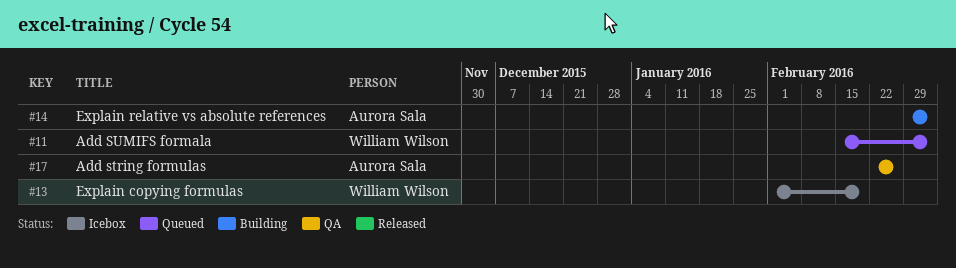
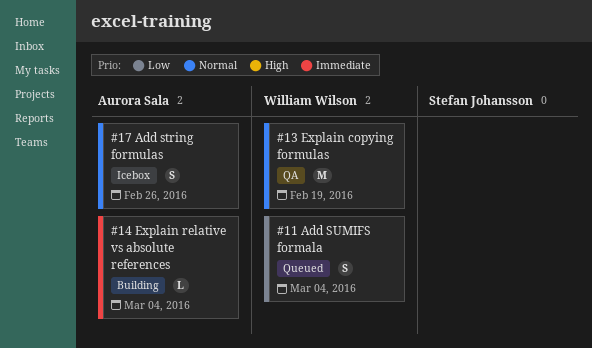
#13, status: Icebox -> QA
#17, status: QA -> Icebox

